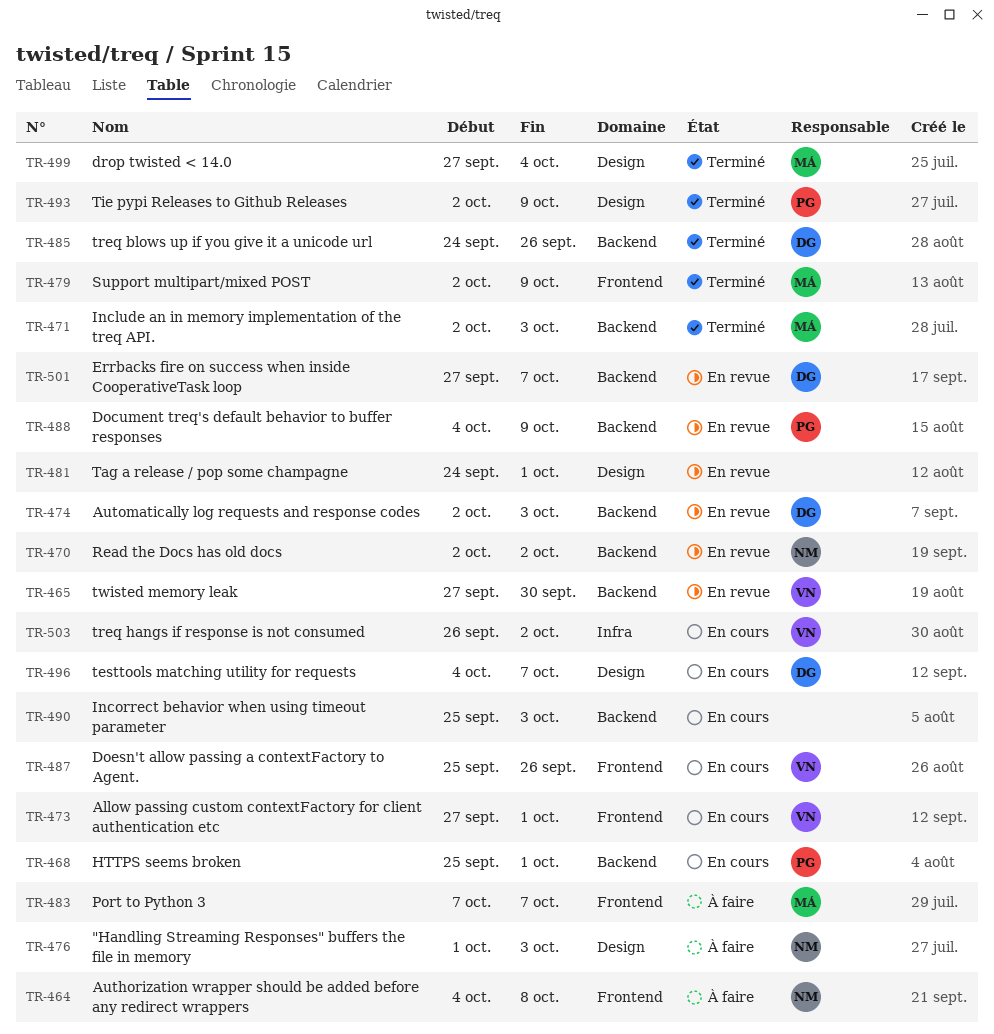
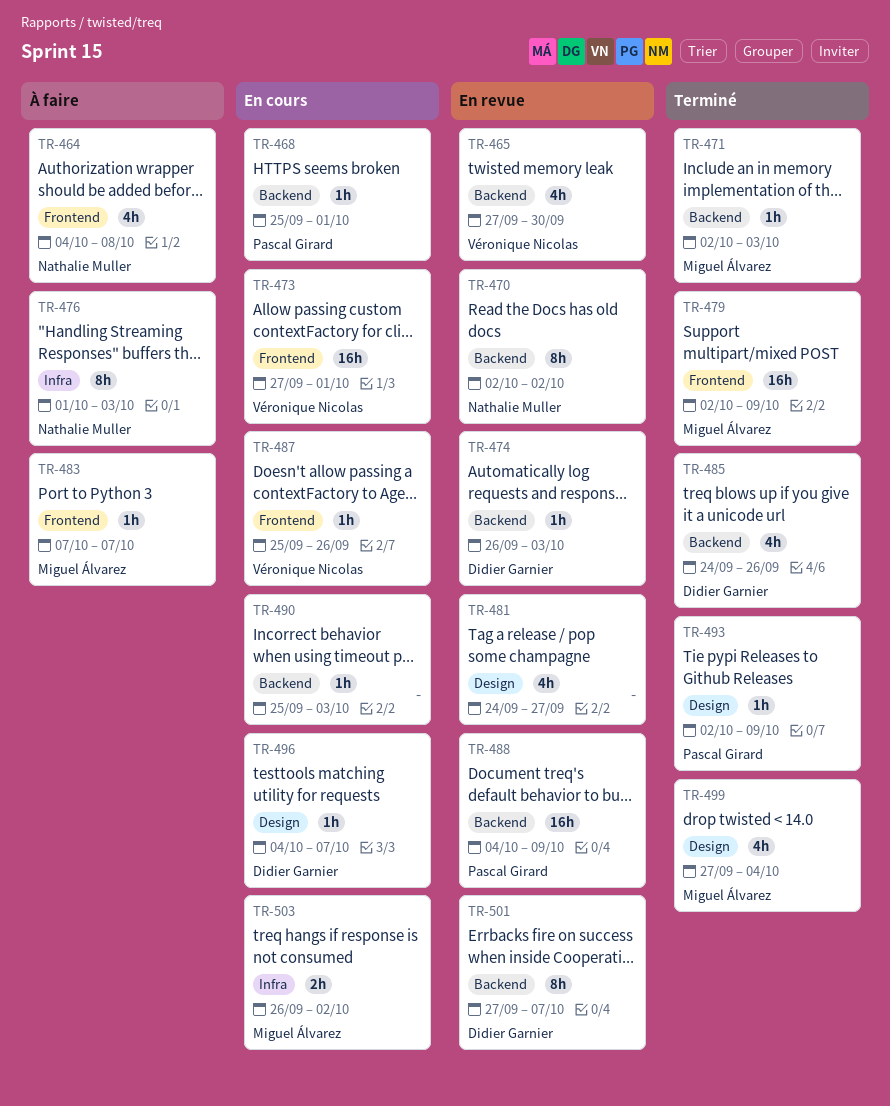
TR-474, start: Oct 2 -> Sep 26
TR-476, label: Design -> Infra
TR-481, due: Oct 1 -> Sep 27
TR-503, owner: Véronique Nicolas -> Miguel Álvarez

